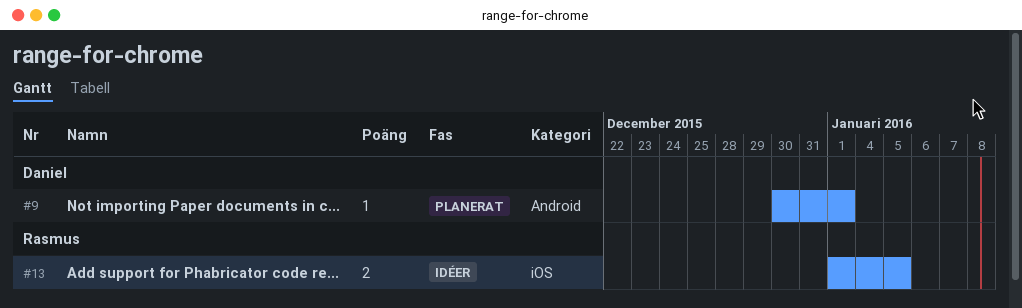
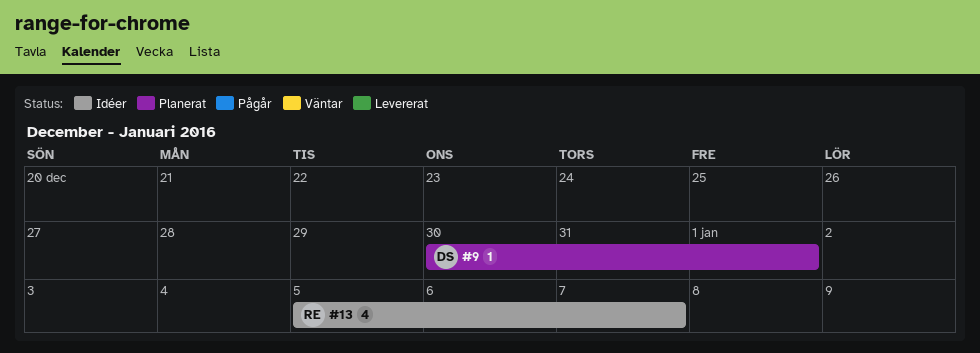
#13, estimate: 2 -> 4
#13, start: Jan 1 -> Jan 5
#13, due: Jan 5 -> Jan 7

